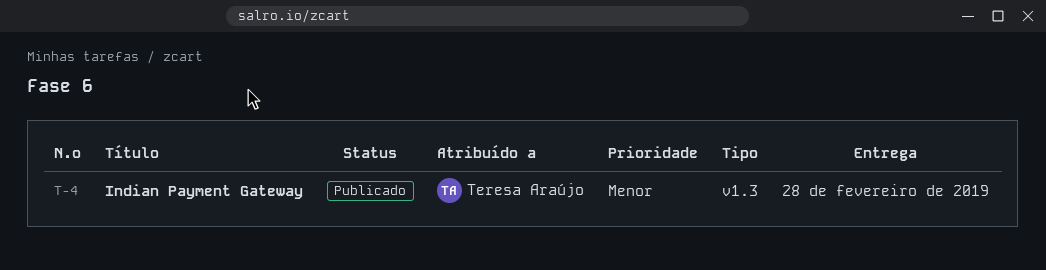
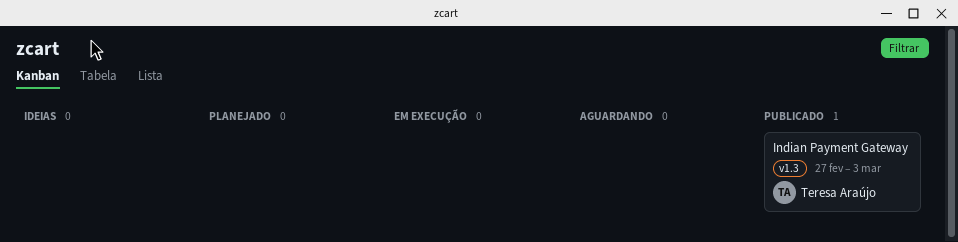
Indian Payment Gateway, due: Feb 28 -> Mar 3

